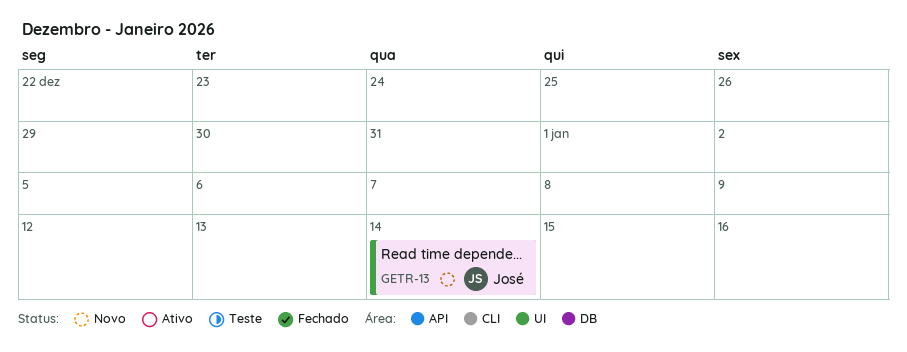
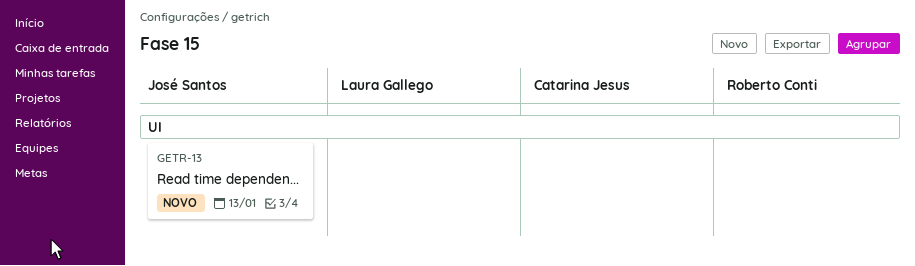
GETR-13, due: Jan 14 -> Jan 13

